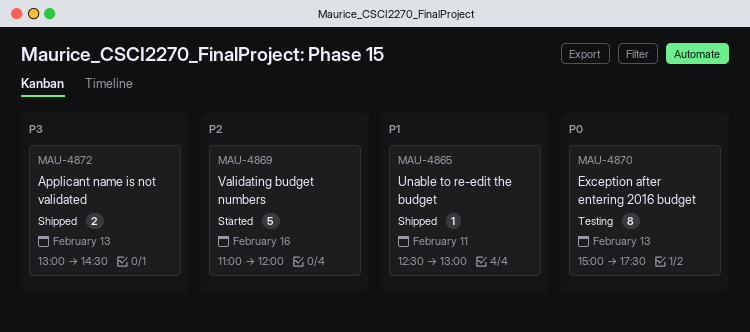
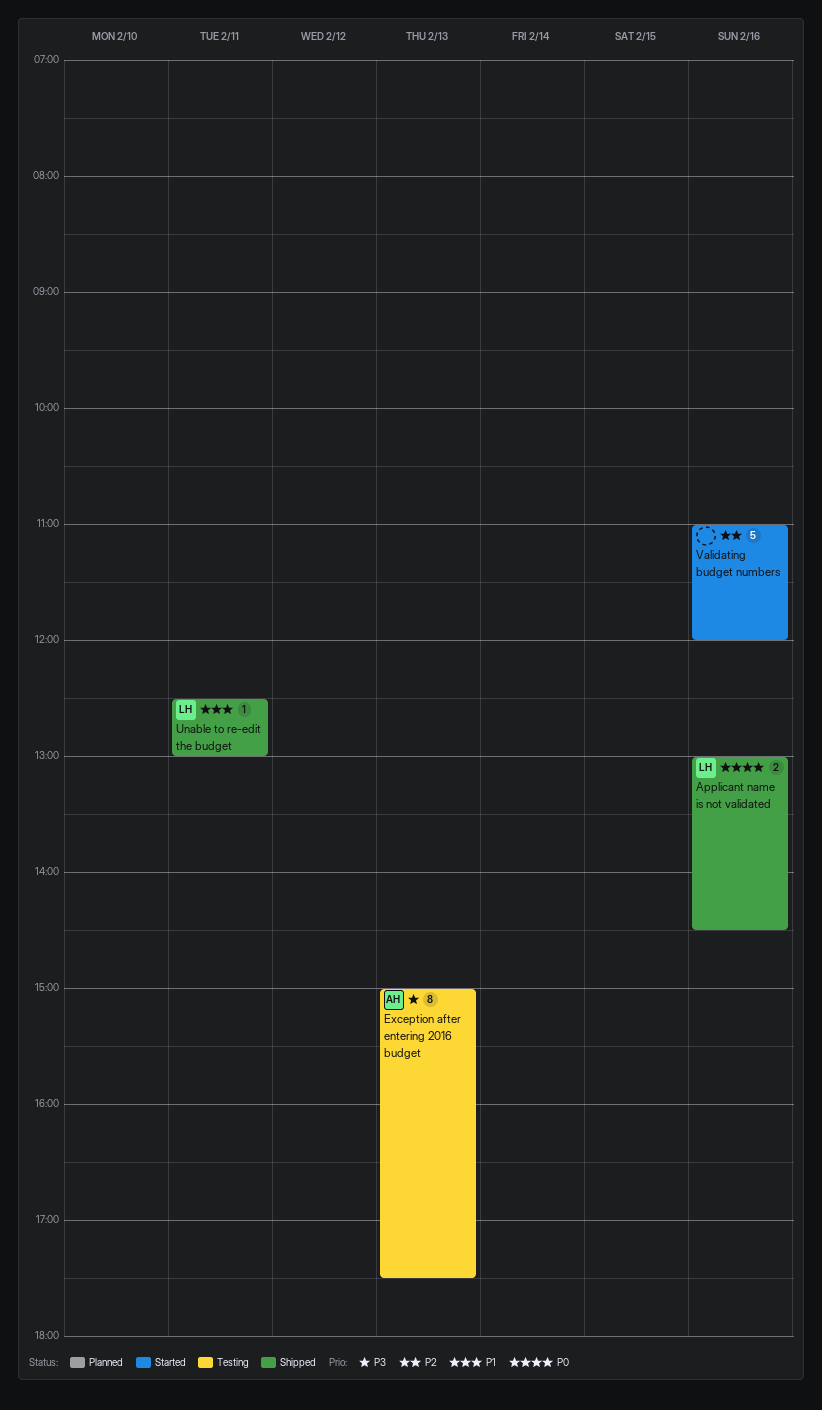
Applicant name is not validated, priority: P3 -> P0
Applicant name is not validated, day: Feb 13 -> Feb 16
Exception after entering 2016 budget, priority: P0 -> P3

